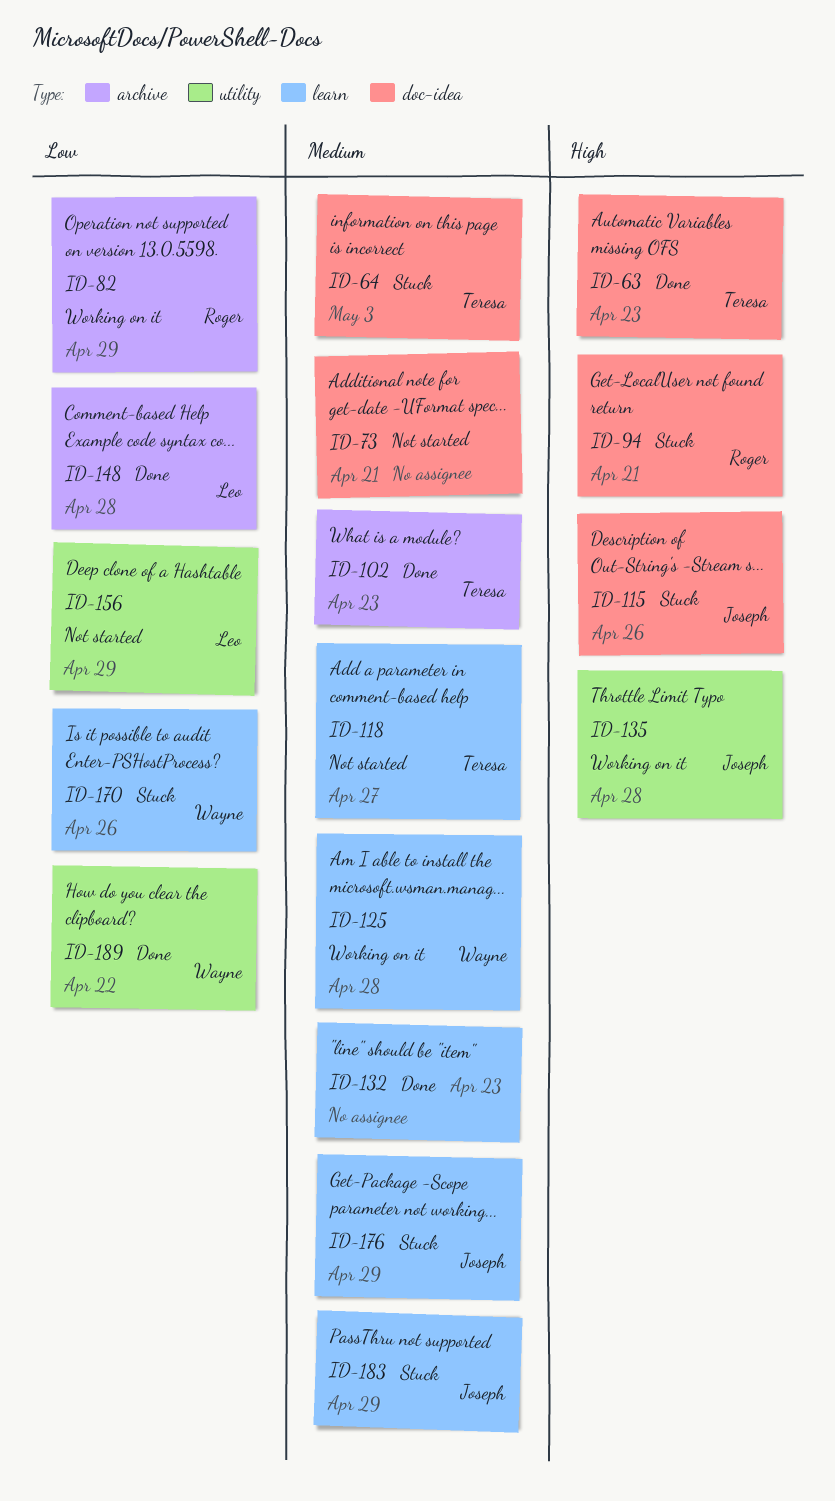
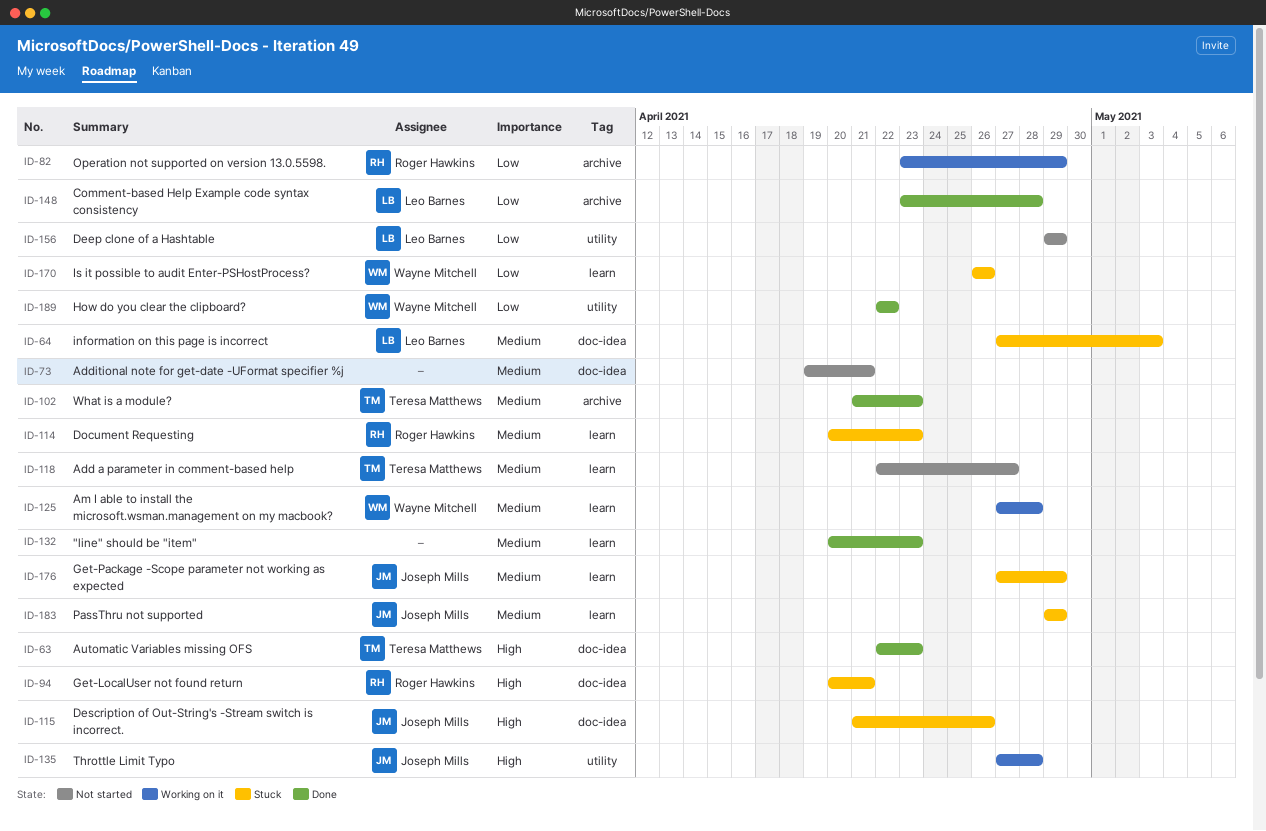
ID-64, owner: Teresa Matthews -> Leo Barnes
ID-114: none -> present

